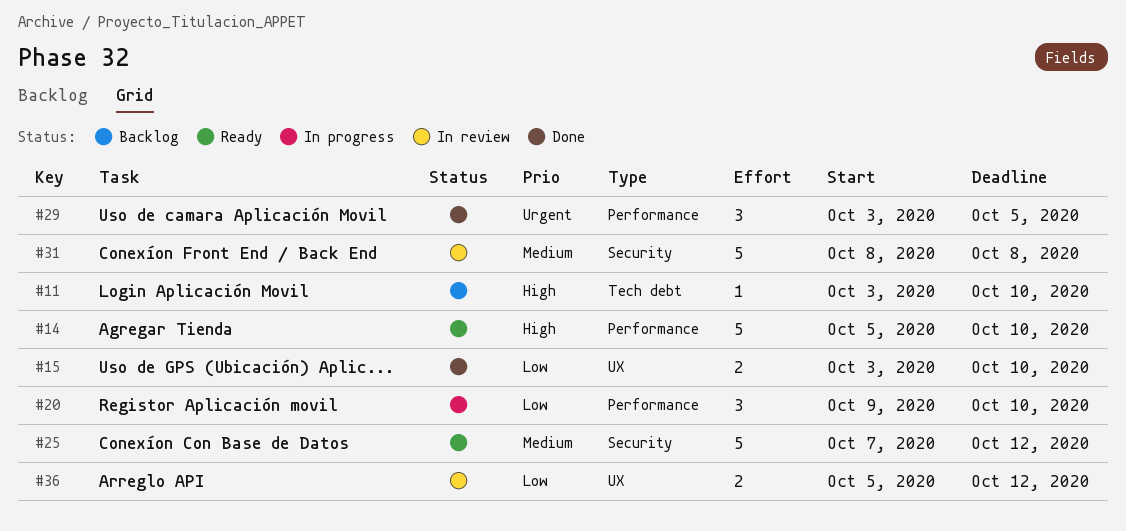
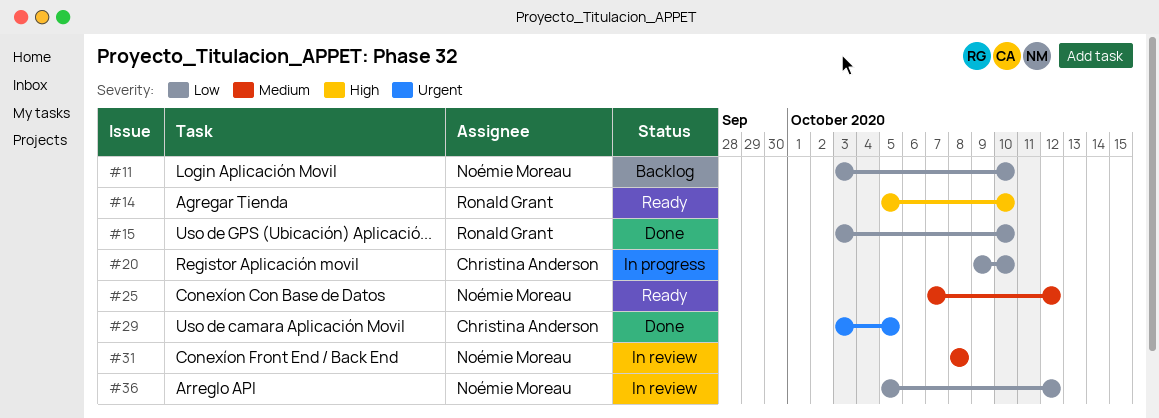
#11, priority: High -> Low

